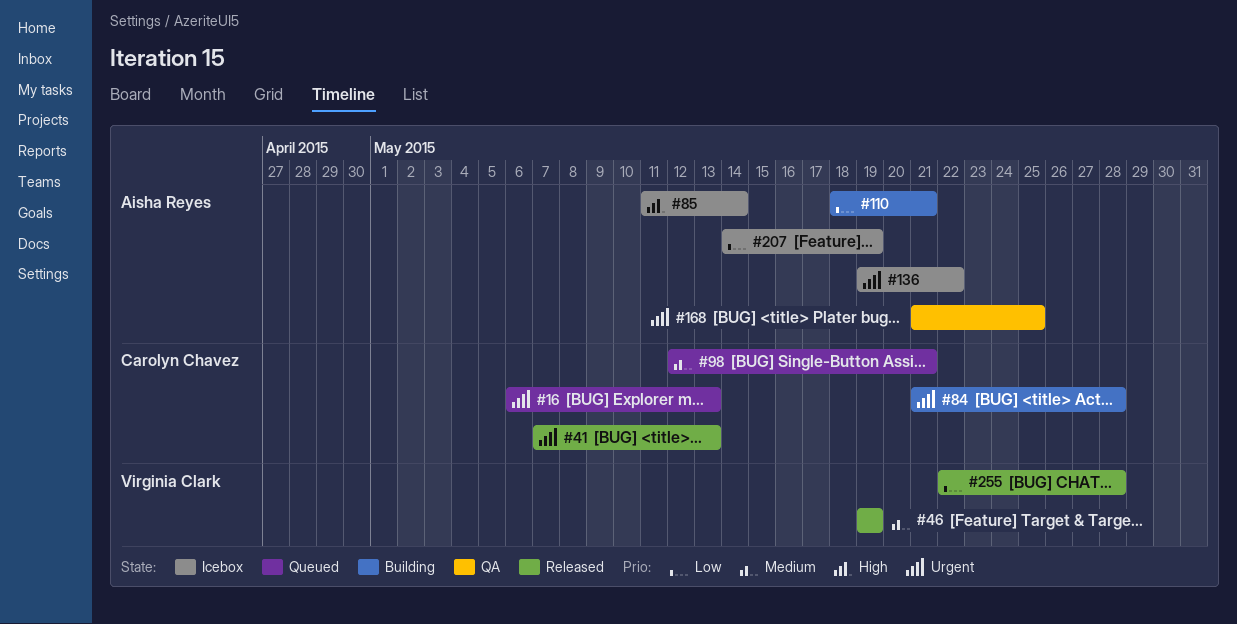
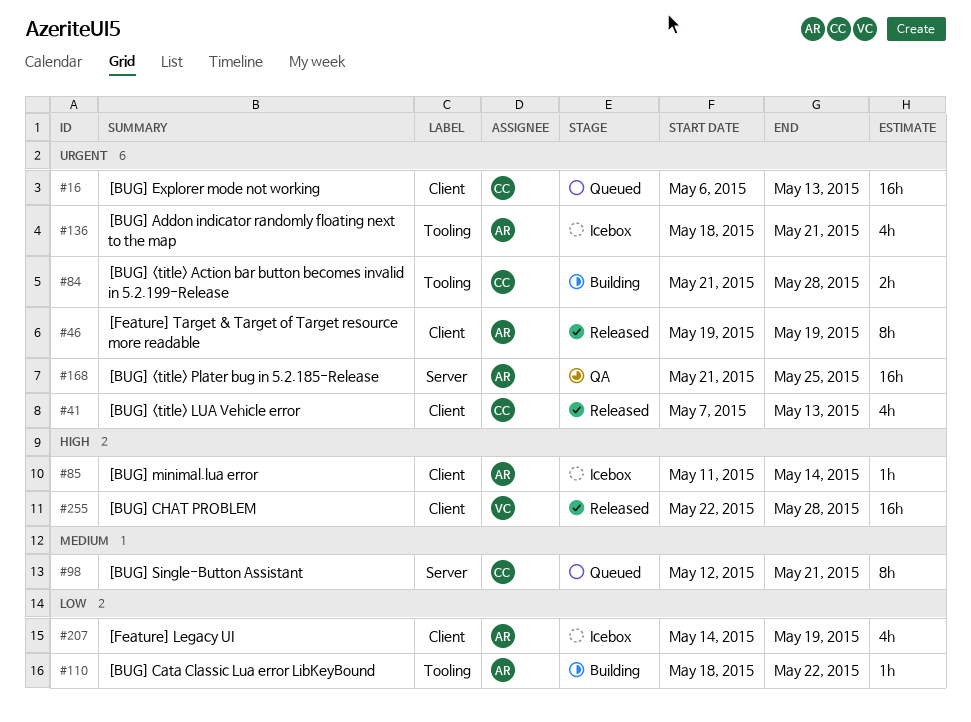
#46, owner: Virginia Clark -> Aisha Reyes
#46, priority: Medium -> Urgent
#110, due: May 21 -> May 22
#136, start: May 19 -> May 18
#136, due: May 22 -> May 21
#255, priority: Low -> High

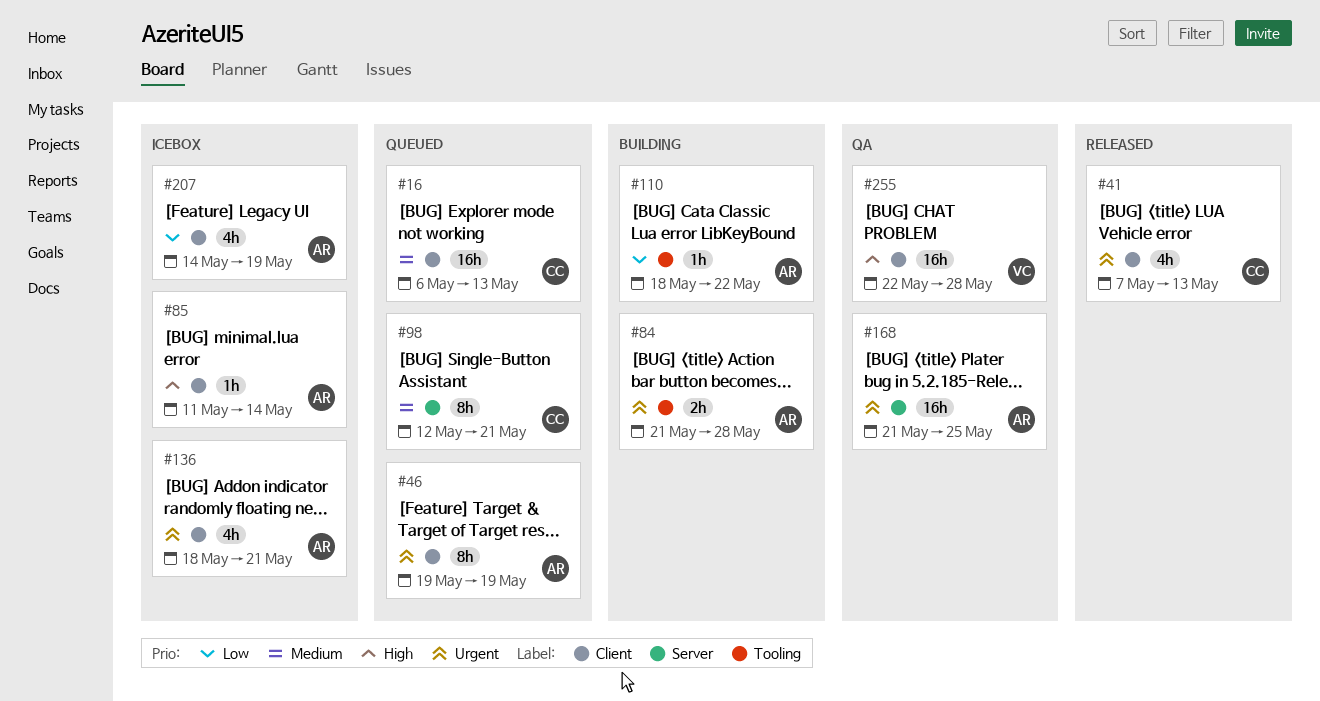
#16, priority: Urgent -> Medium
#46, status: Released -> Queued
#84, owner: CC -> AR
#136, label: Tooling -> Client
#255, status: Released -> QA

